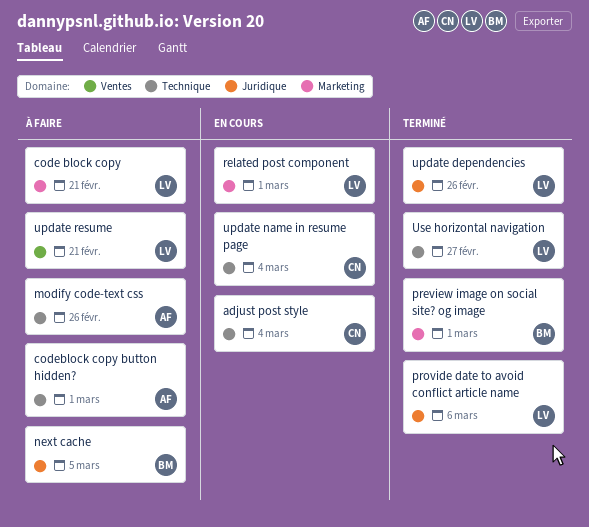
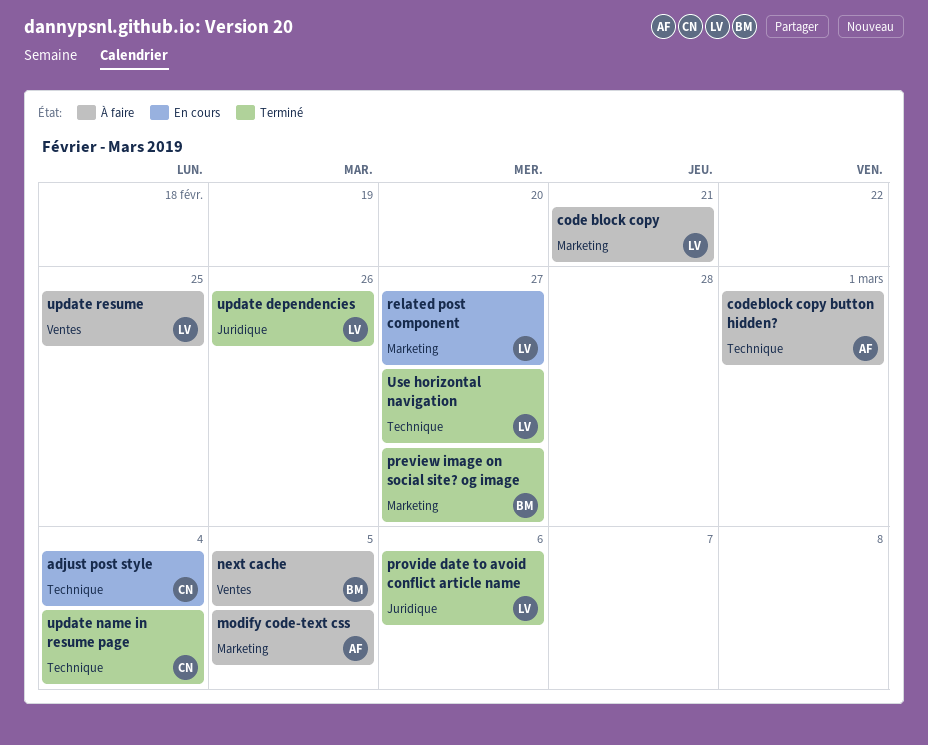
modify code-text css, label: Technique -> Marketing
modify code-text css, due: Feb 26 -> Mar 5
next cache, label: Juridique -> Ventes
preview image on social site? og image, due: Mar 1 -> Feb 27
related post component, due: Mar 1 -> Feb 27
update name in resume page, status: En cours -> Terminé
update resume, due: Feb 21 -> Feb 25

